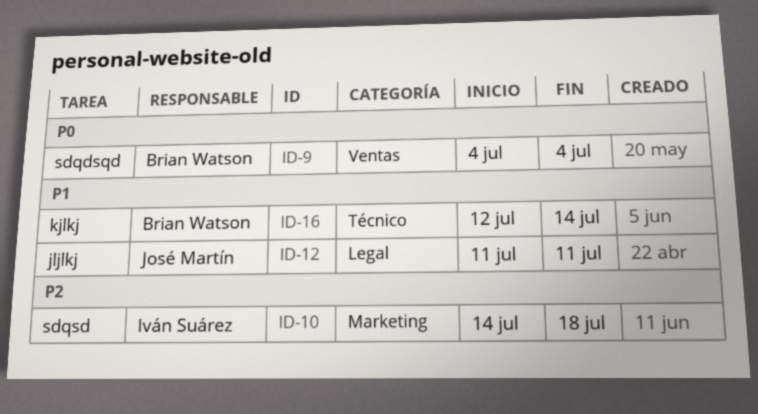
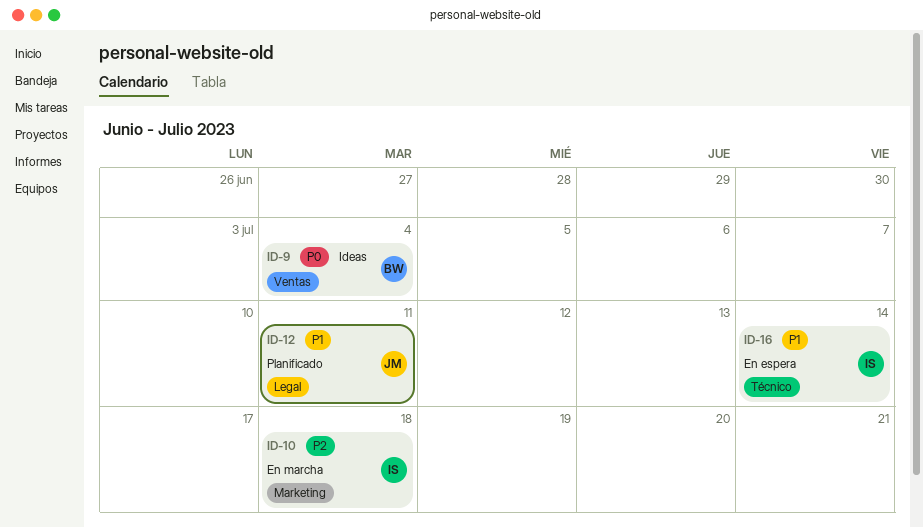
ID-16, owner: Brian Watson -> Iván Suárez

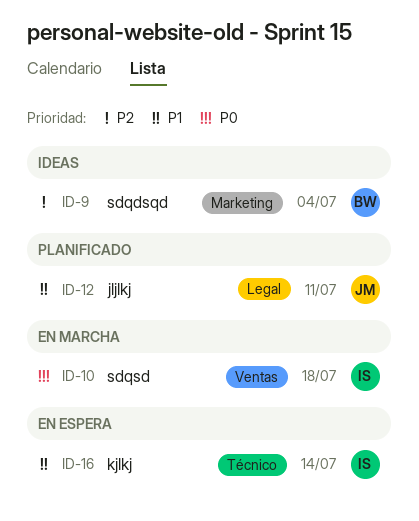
ID-9, priority: P0 -> P2
ID-9, label: Ventas -> Marketing
ID-10, priority: P2 -> P0
ID-10, label: Marketing -> Ventas

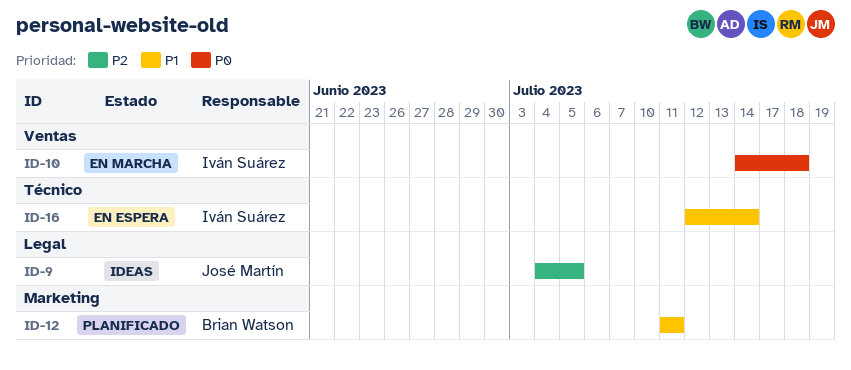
ID-9, owner: Brian Watson -> José Martín
ID-9, label: Marketing -> Legal
ID-9, due: Jul 4 -> Jul 5
ID-12, owner: José Martín -> Brian Watson
ID-12, label: Legal -> Marketing

